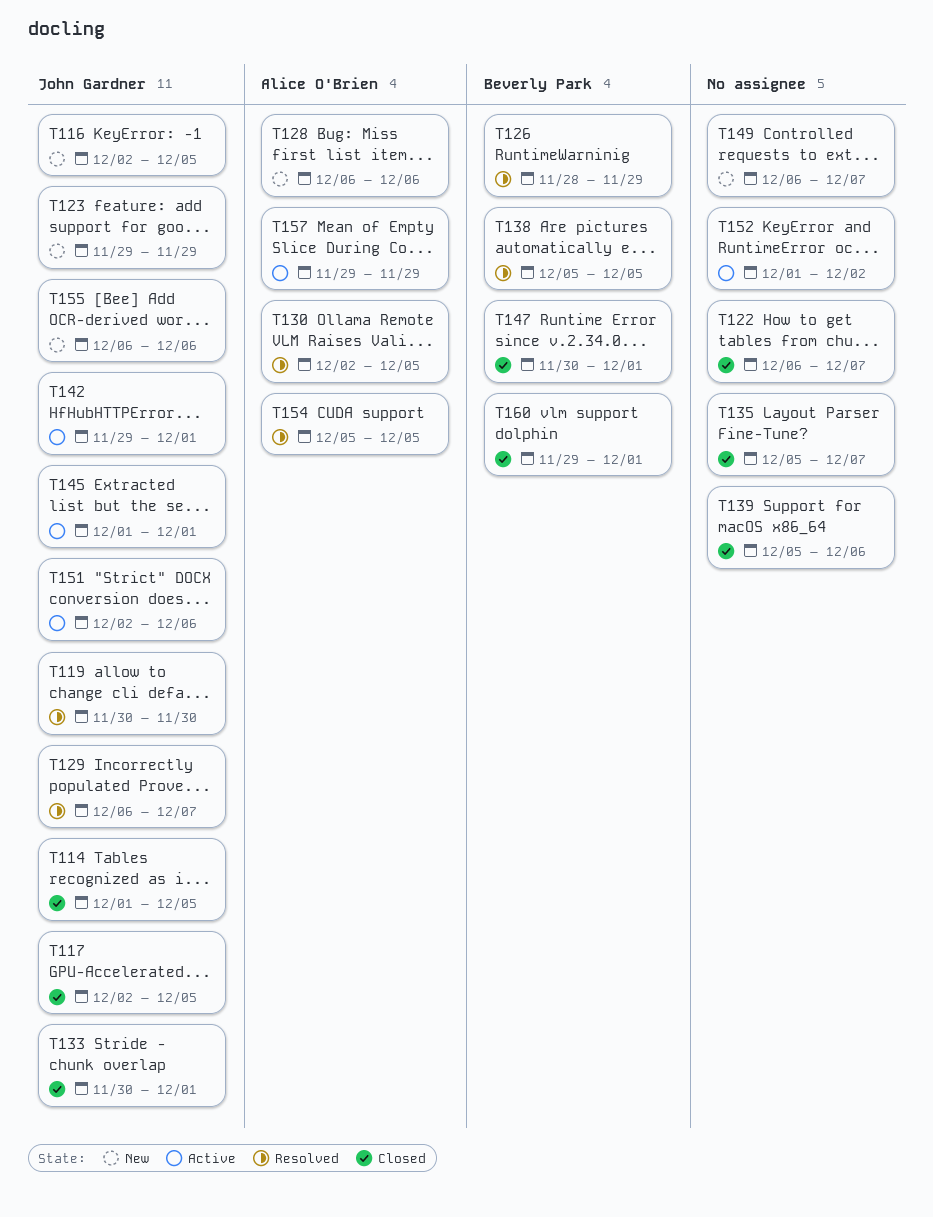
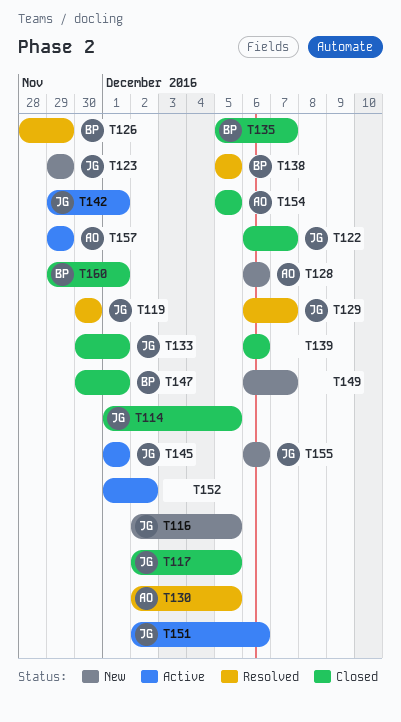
T122, owner: none -> John Gardner
T135, owner: none -> Beverly Park
T139, start: Dec 5 -> Dec 6
T154, status: Resolved -> Closed

